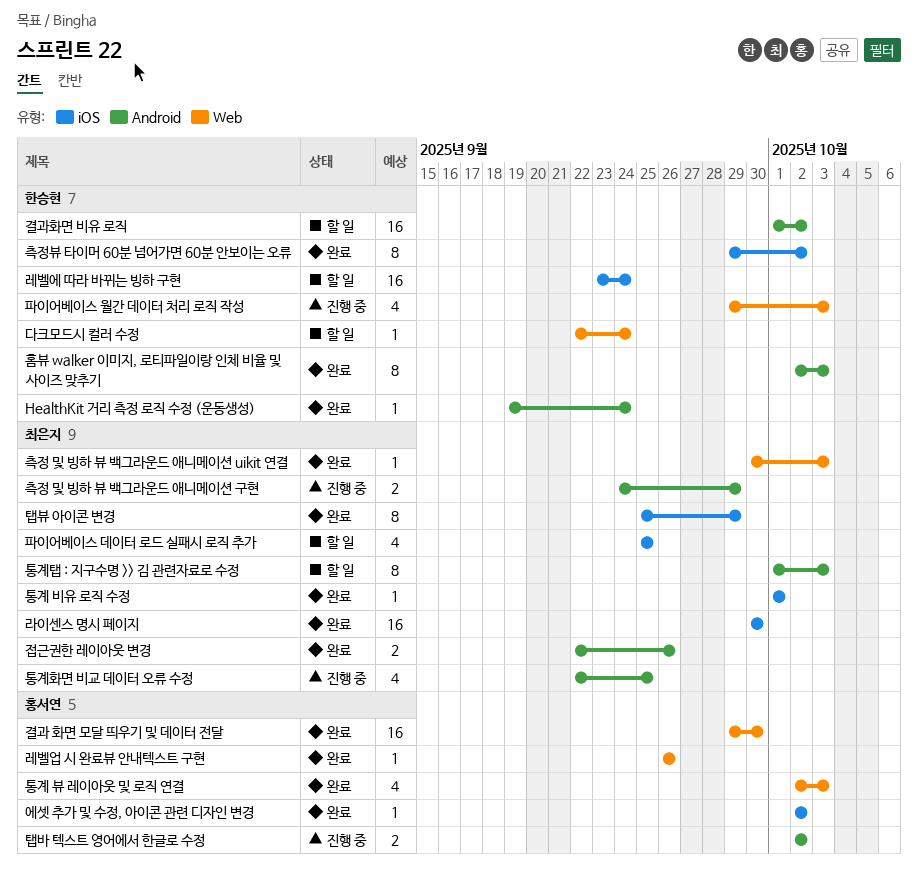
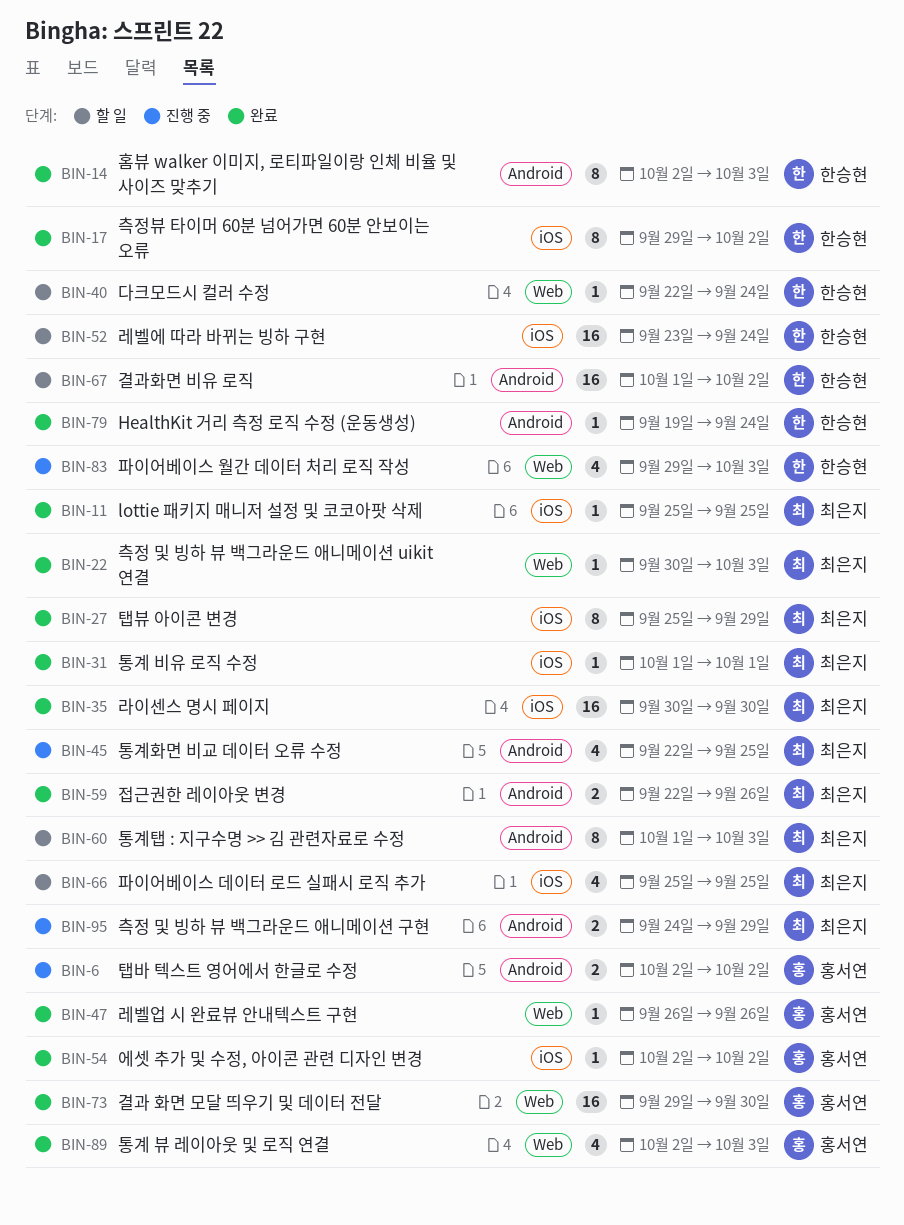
lottie 패키지 매니저 설정 및 코코아팟 삭제: none -> present

